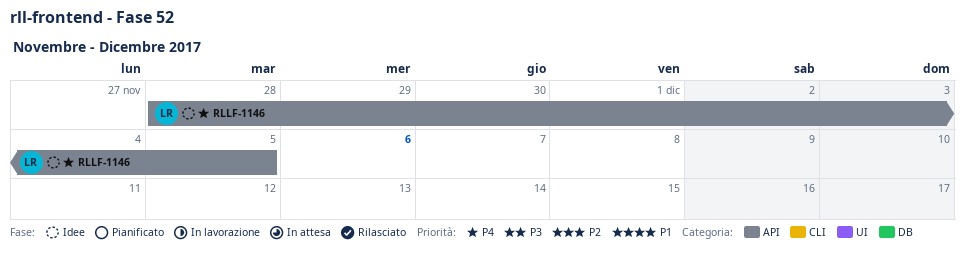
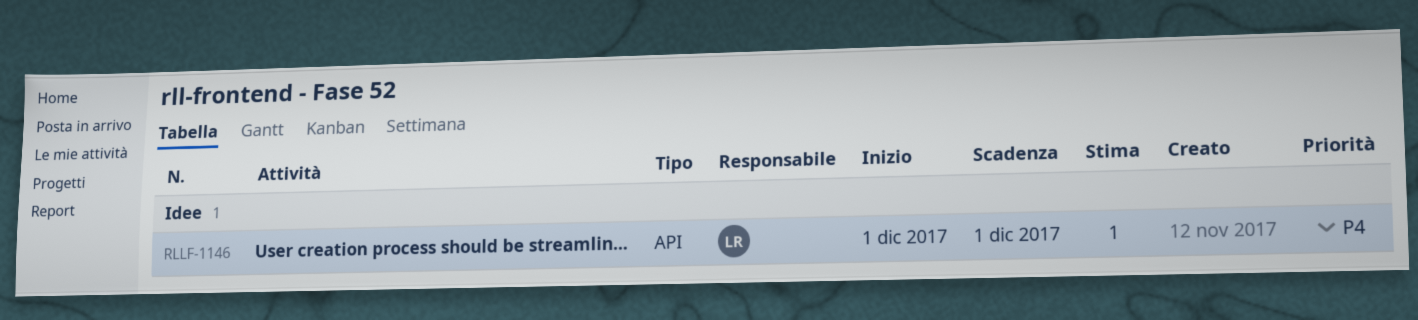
RLLF-1146, start: Nov 28 -> Dec 1
RLLF-1146, due: Dec 5 -> Dec 1

